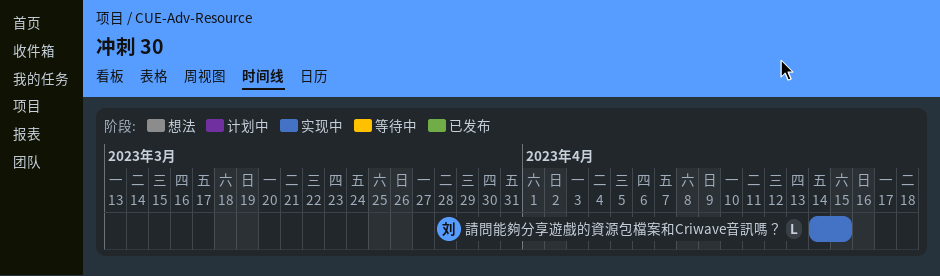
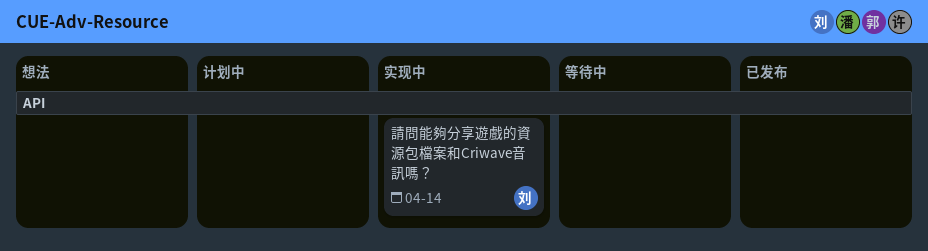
請問能夠分享遊戲的資源包檔案和Criwave音訊嗎？, due: Apr 15 -> Apr 14

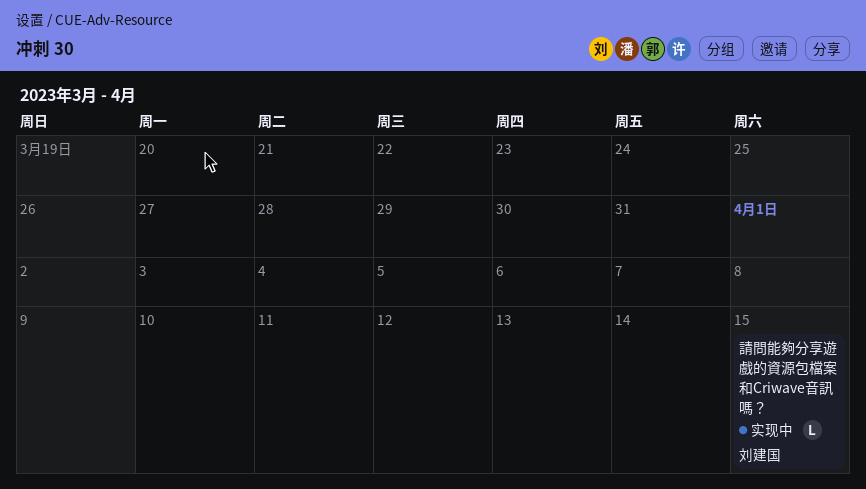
請問能夠分享遊戲的資源包檔案和Criwave音訊嗎？, due: Apr 14 -> Apr 15

